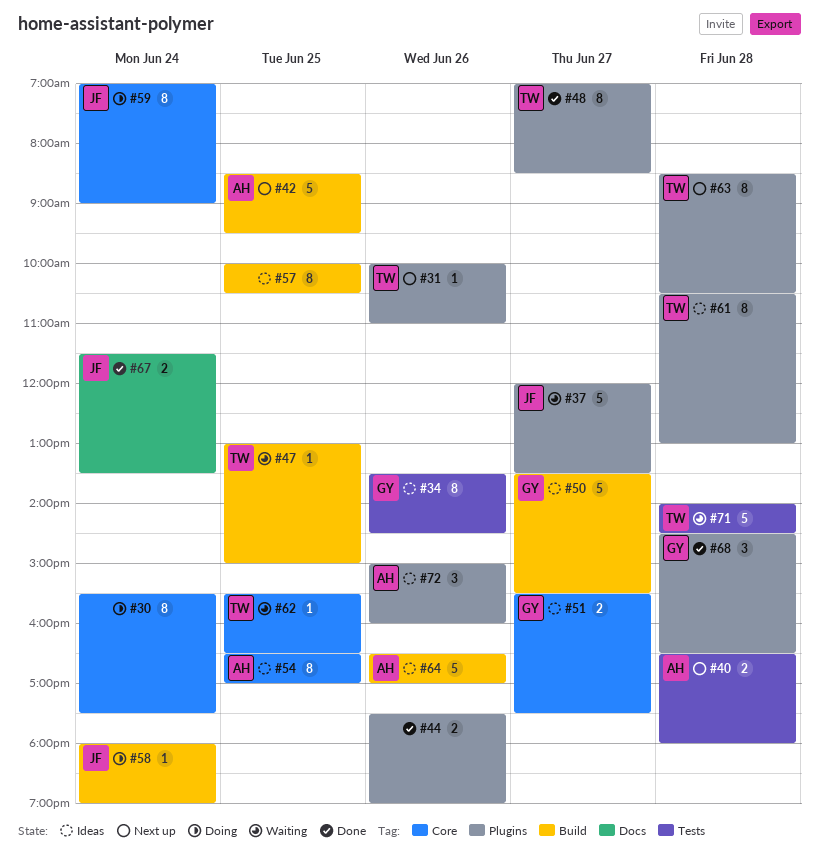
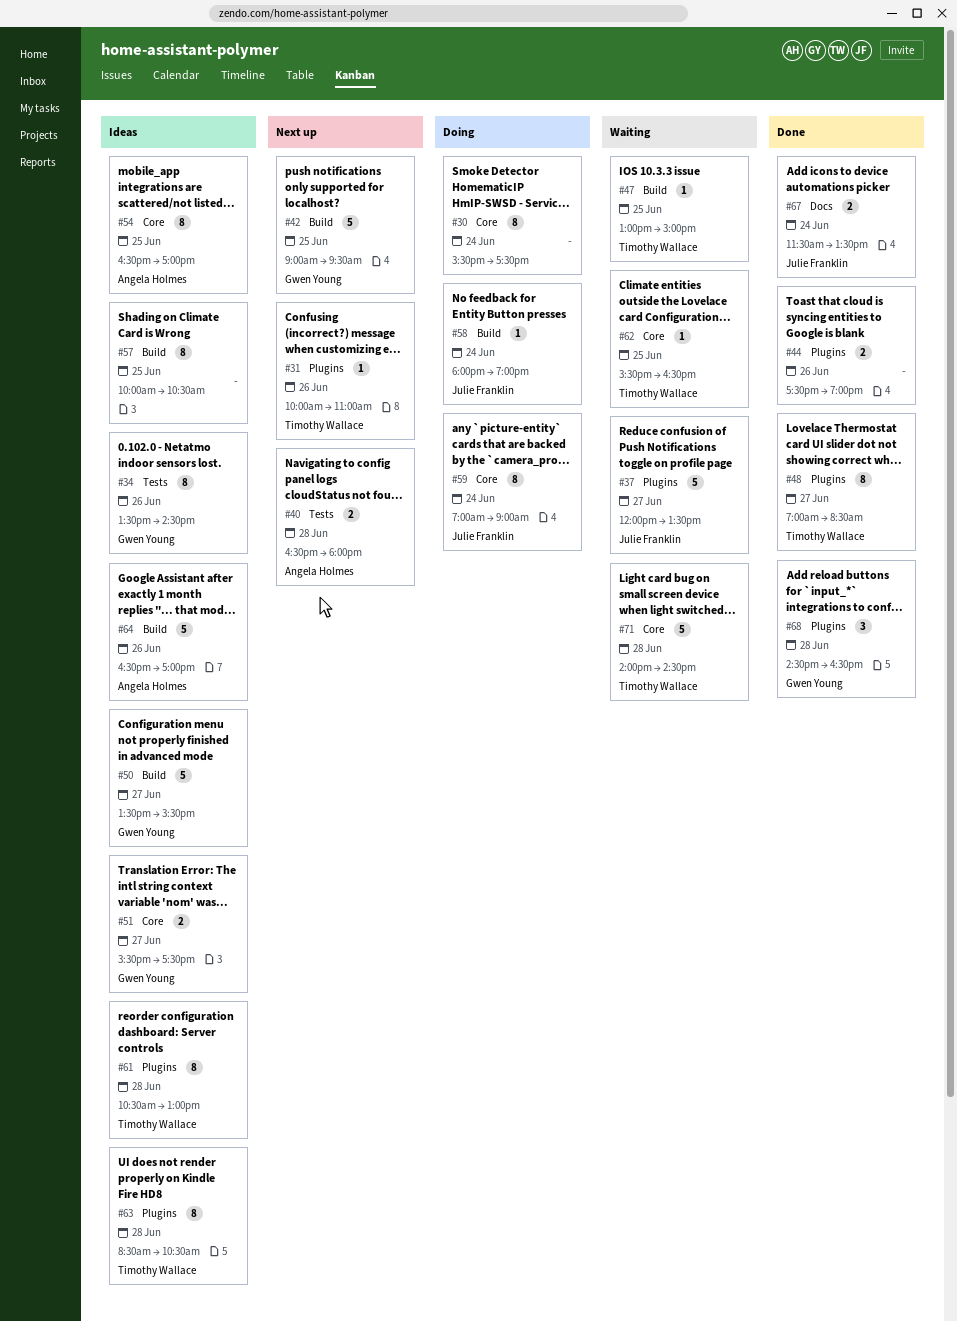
#42, owner: Angela Holmes -> Gwen Young
#42, begins: 08:30 -> 09:00
#63, status: Next up -> Ideas
#71, label: Tests -> Core
#72: present -> none

